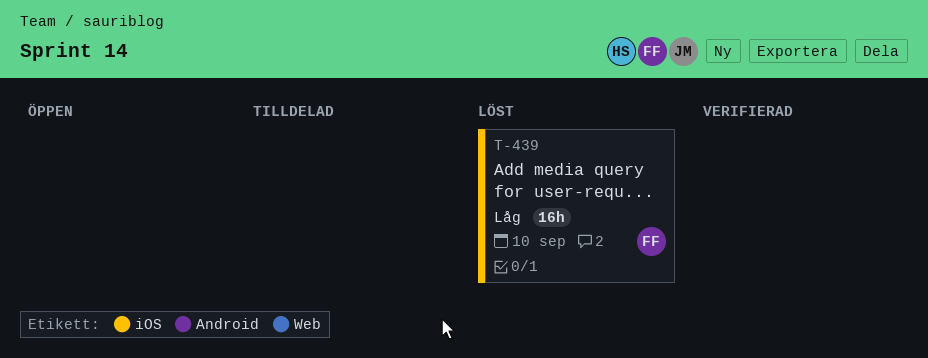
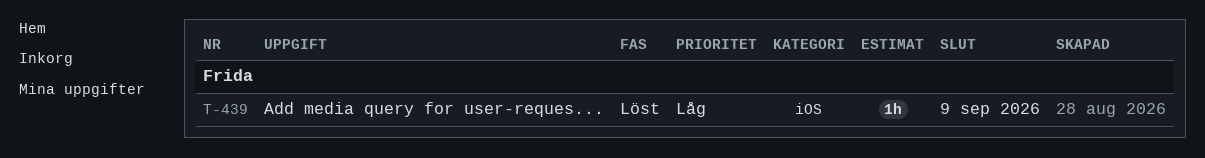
T-439, estimate: 16h -> 1h
T-439, due: Sep 10 -> Sep 9

